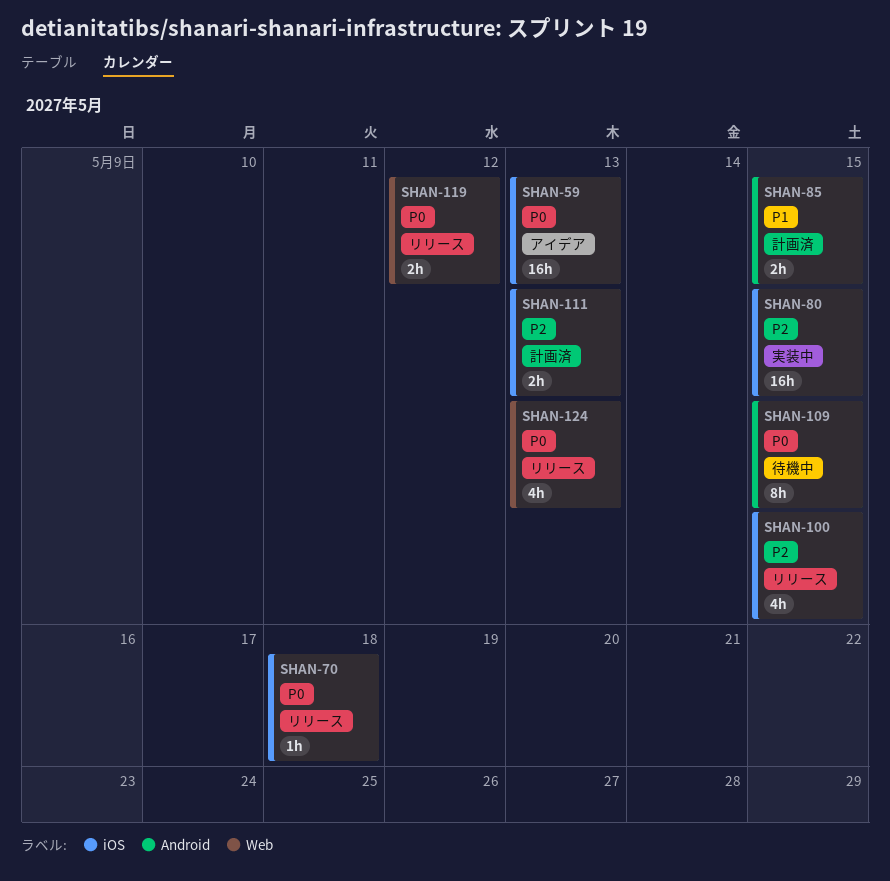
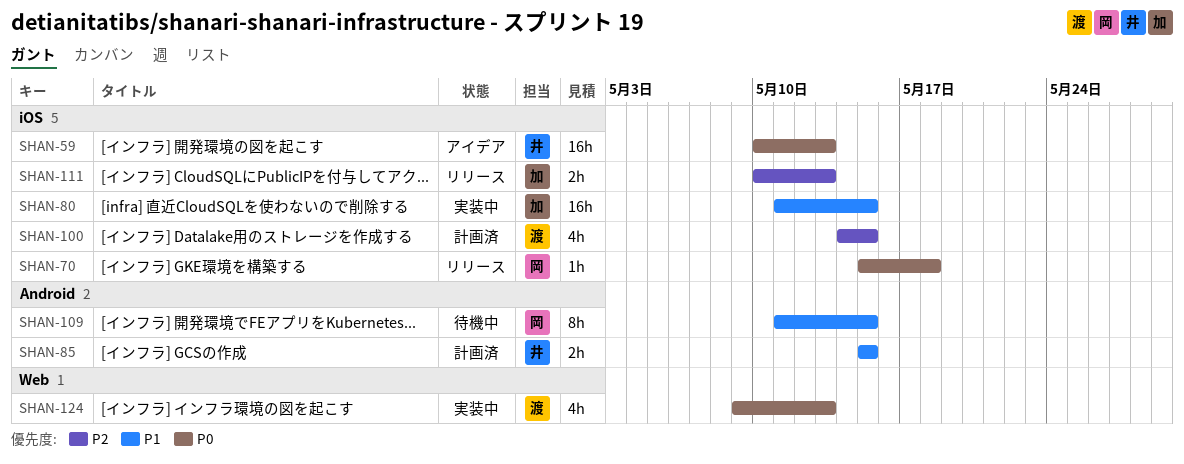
SHAN-80, priority: P2 -> P1
SHAN-100, status: リリース -> 計画済
SHAN-109, priority: P0 -> P1
SHAN-111, status: 計画済 -> リリース
SHAN-119: present -> none
SHAN-124, status: リリース -> 実装中

